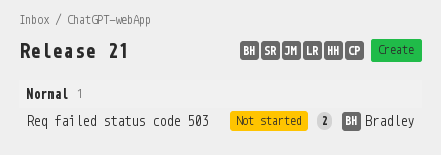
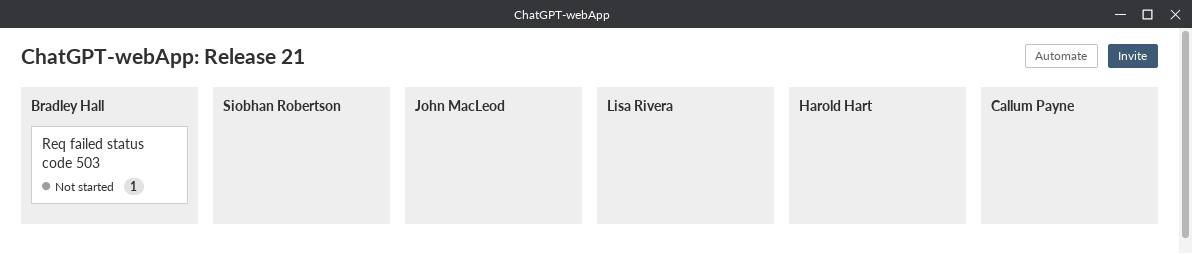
Req failed status code 503, estimate: 2 -> 1

